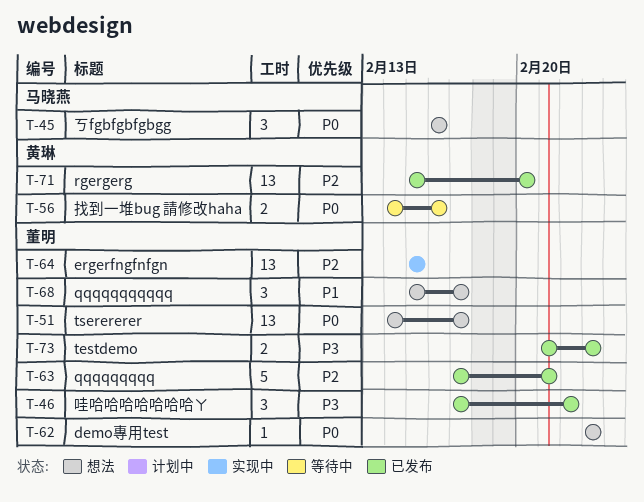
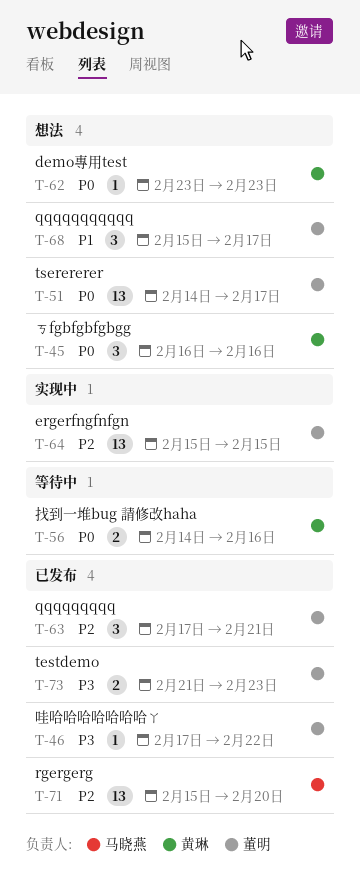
T-45, owner: 马晓燕 -> 黄琳
T-46, estimate: 3 -> 1
T-62, owner: 董明 -> 黄琳
T-63, estimate: 5 -> 3
T-71, owner: 黄琳 -> 马晓燕

